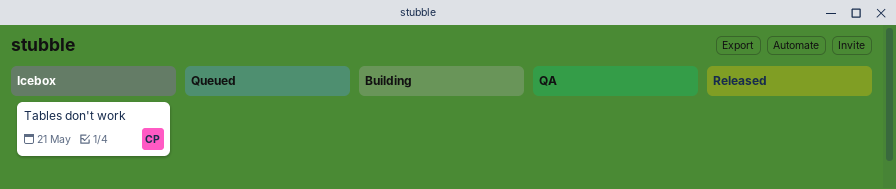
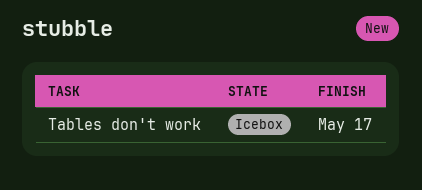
Tables don't work, due: May 21 -> May 17

